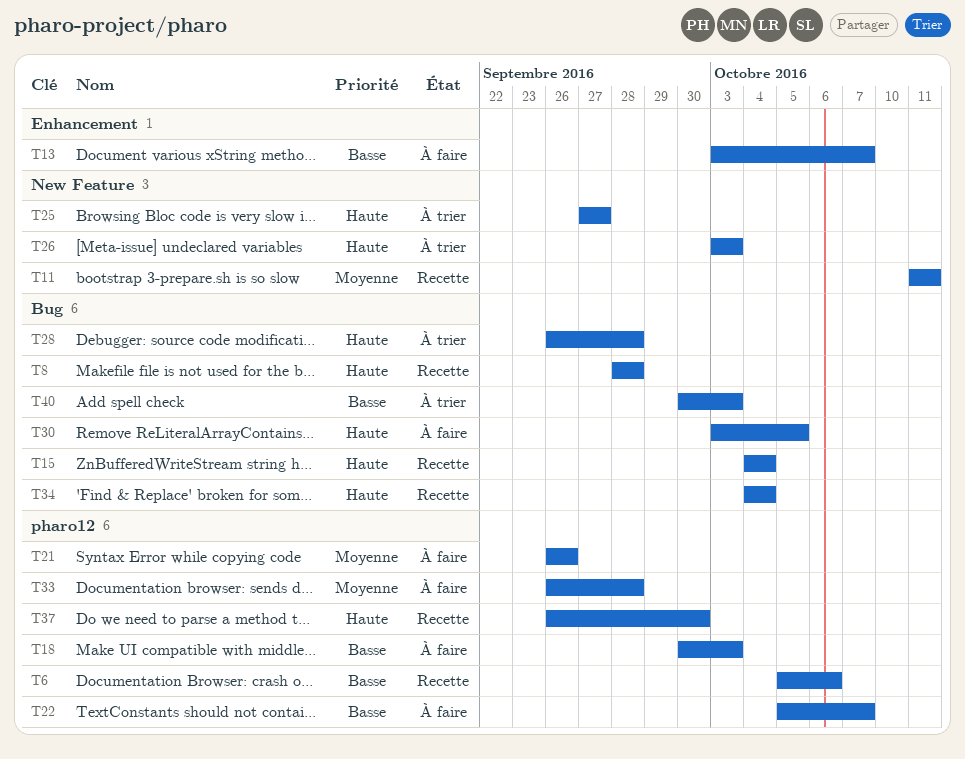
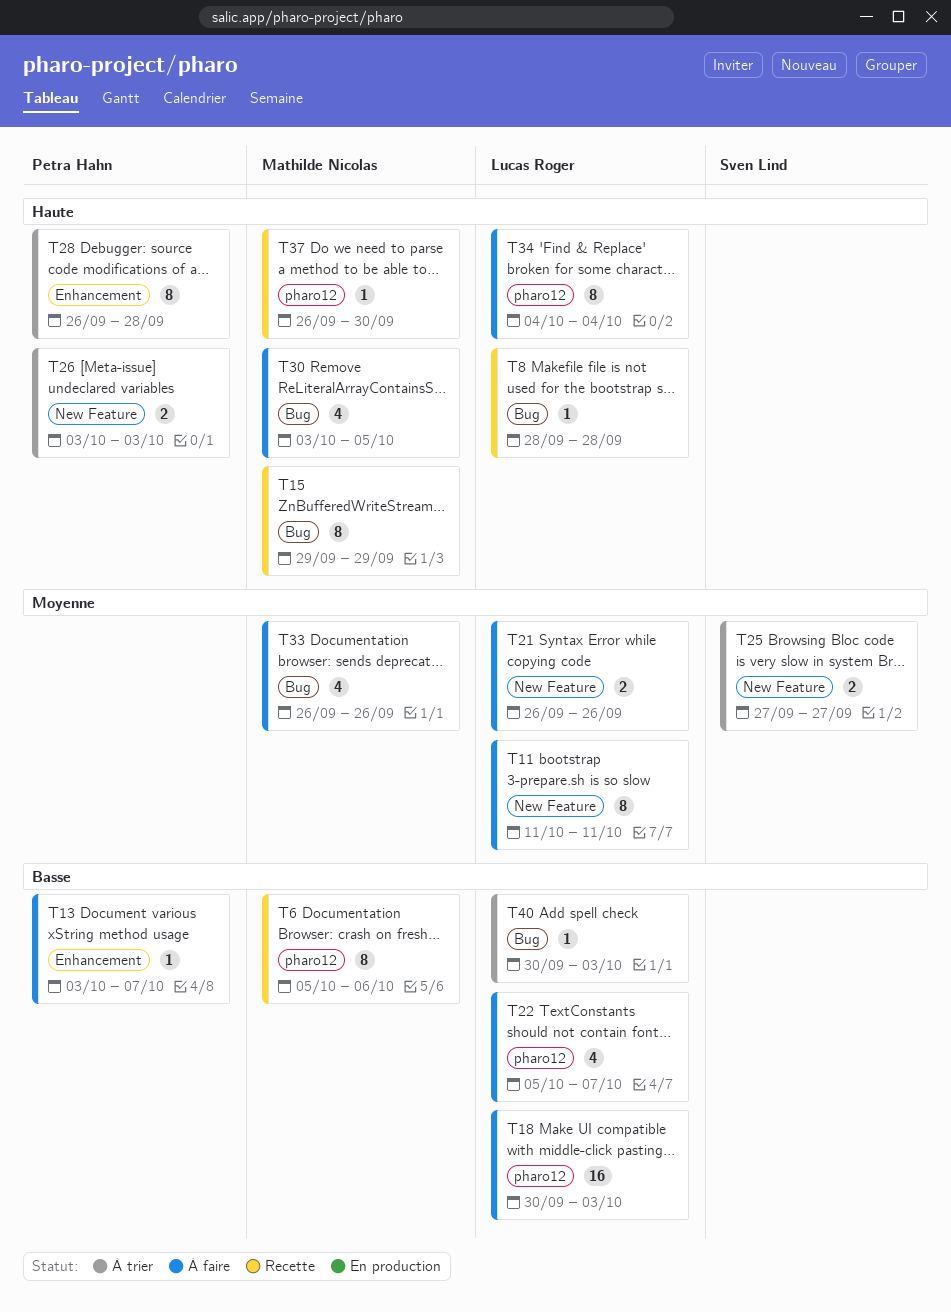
T11, status: Recette -> À faire
T15, start: Oct 4 -> Sep 29
T15, due: Oct 4 -> Sep 29
T21, label: pharo12 -> New Feature
T25, priority: Haute -> Moyenne
T28, label: Bug -> Enhancement
T33, label: pharo12 -> Bug
T33, due: Sep 28 -> Sep 26
T34, status: Recette -> À faire
T34, label: Bug -> pharo12

